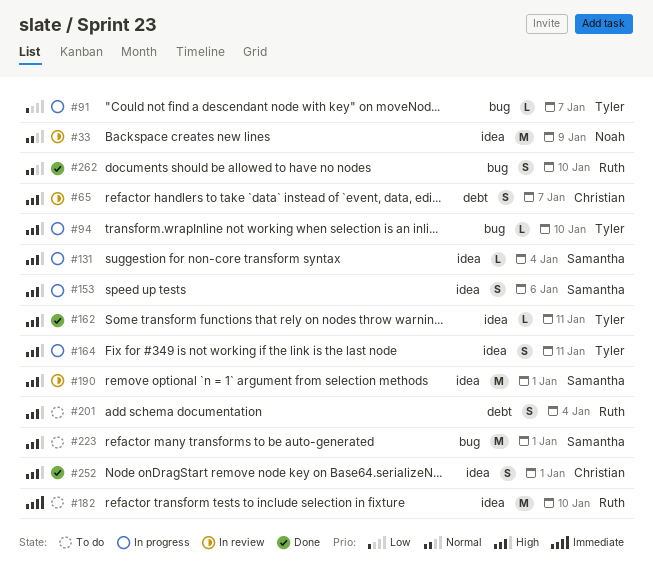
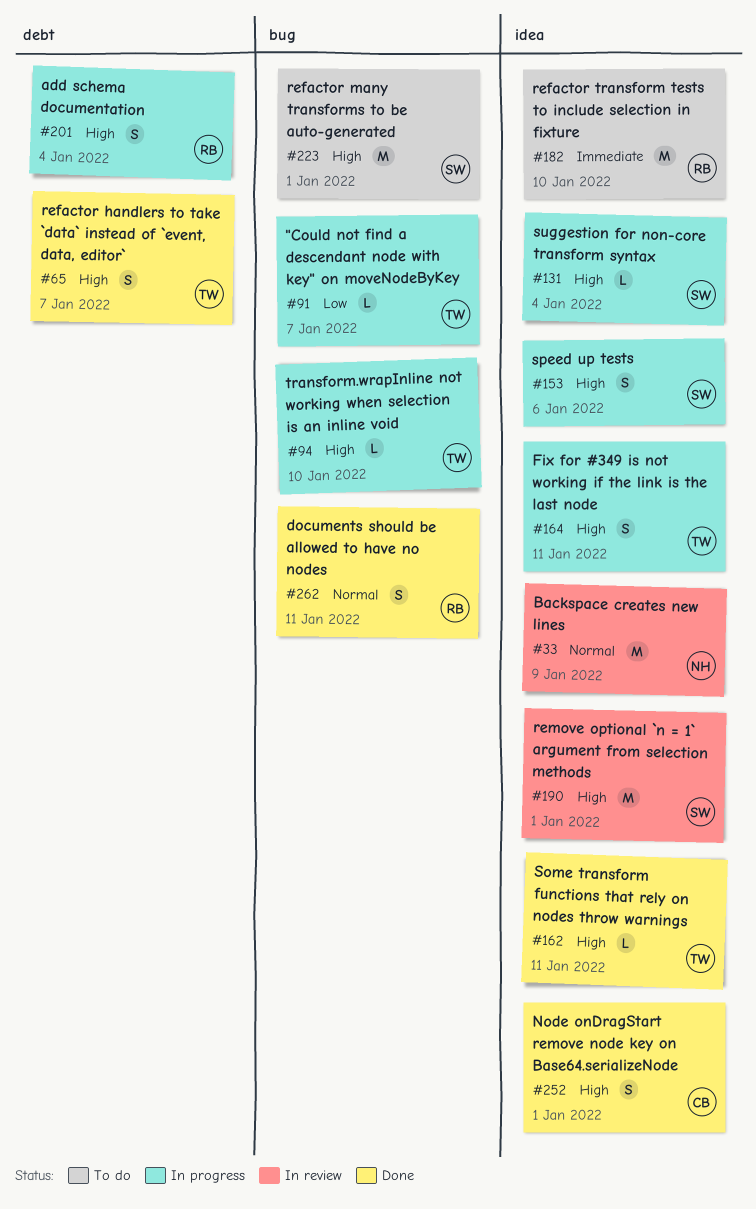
#65, status: In review -> Done
#65, owner: Christian -> Tyler
#201, status: To do -> In progress
#262, due: Jan 10 -> Jan 11

